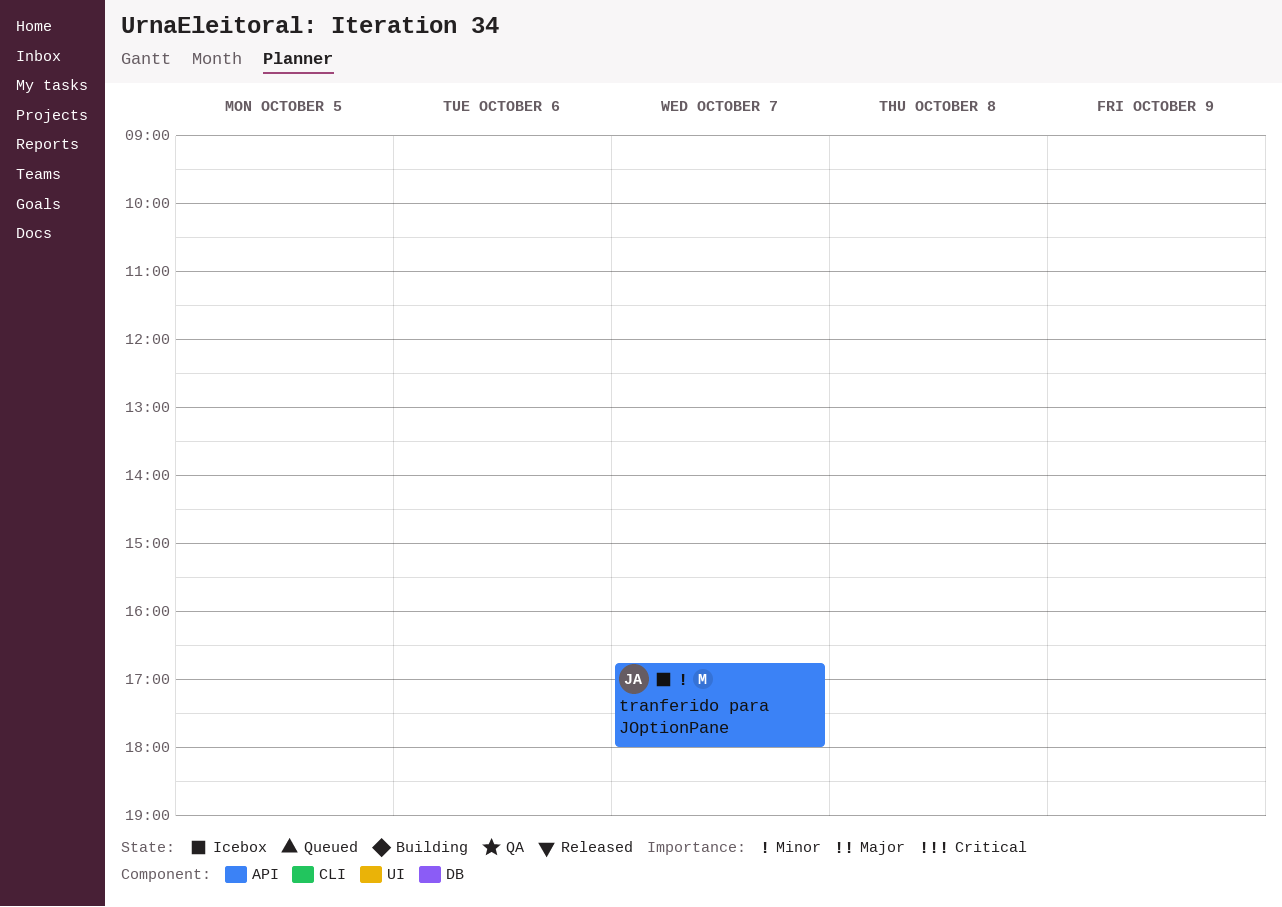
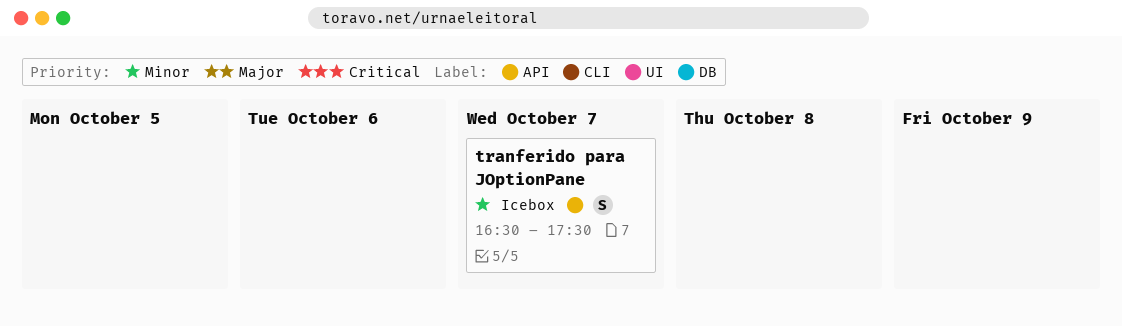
tranferido para JOptionPane, estimate: M -> S
tranferido para JOptionPane, begins: 16:45 -> 16:30
tranferido para JOptionPane, ends: 18:00 -> 17:30

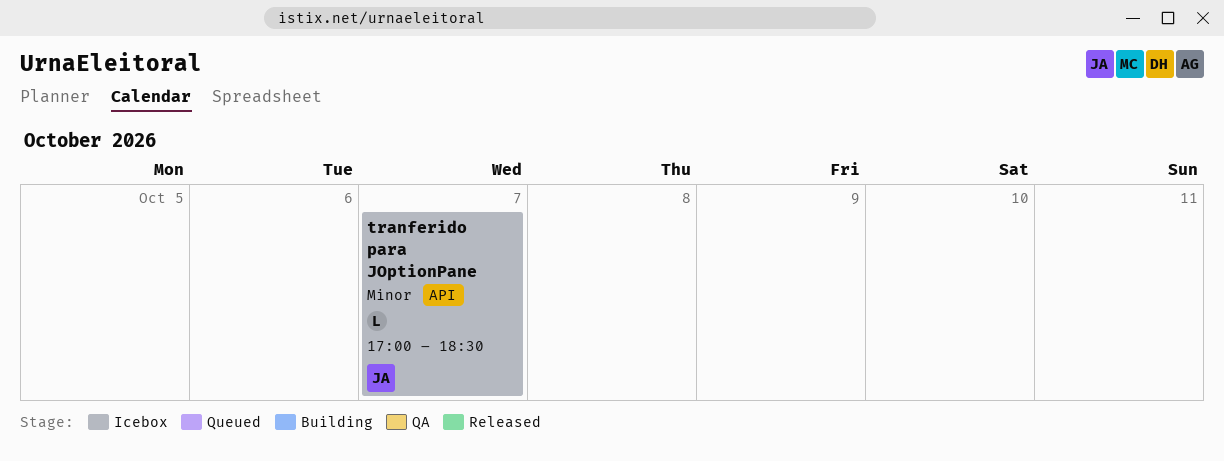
tranferido para JOptionPane, estimate: S -> L
tranferido para JOptionPane, begins: 16:30 -> 17:00
tranferido para JOptionPane, ends: 17:30 -> 18:30

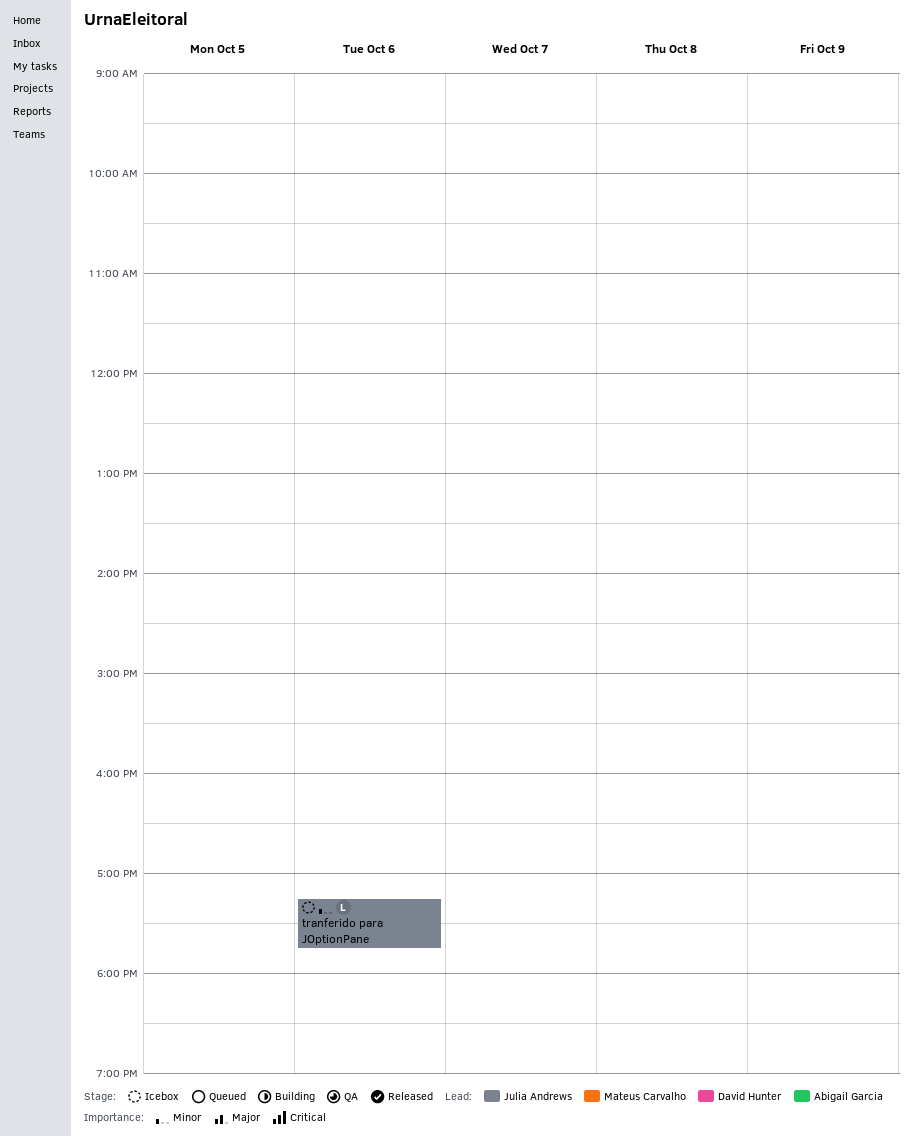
tranferido para JOptionPane, day: Oct 7 -> Oct 6
tranferido para JOptionPane, begins: 17:00 -> 17:15
tranferido para JOptionPane, ends: 18:30 -> 17:45

